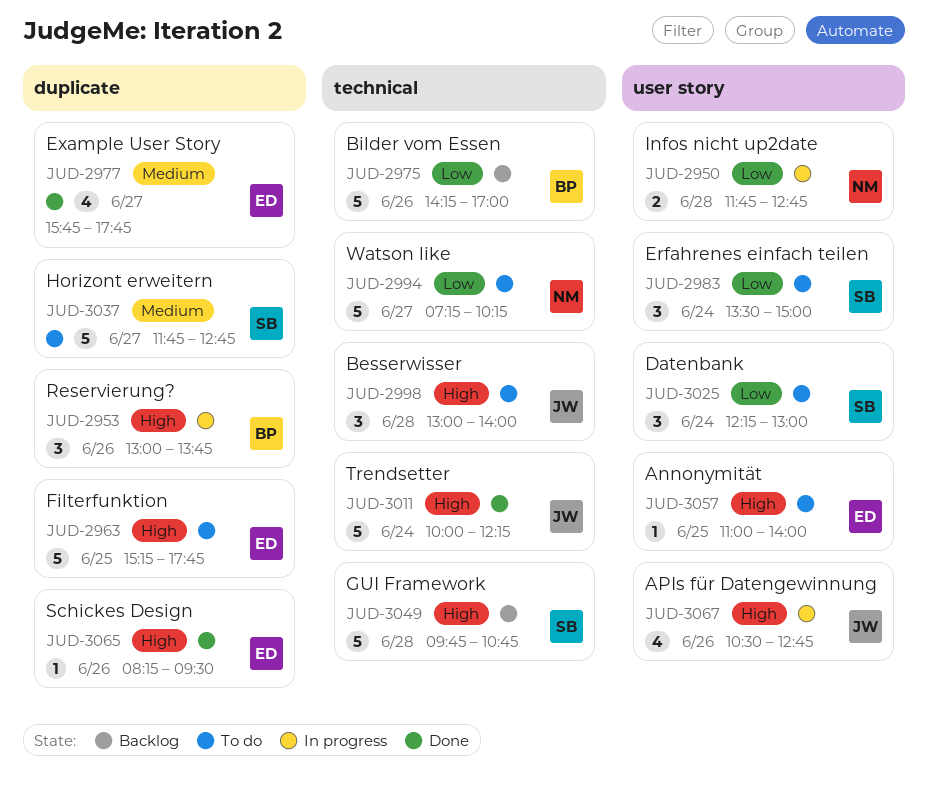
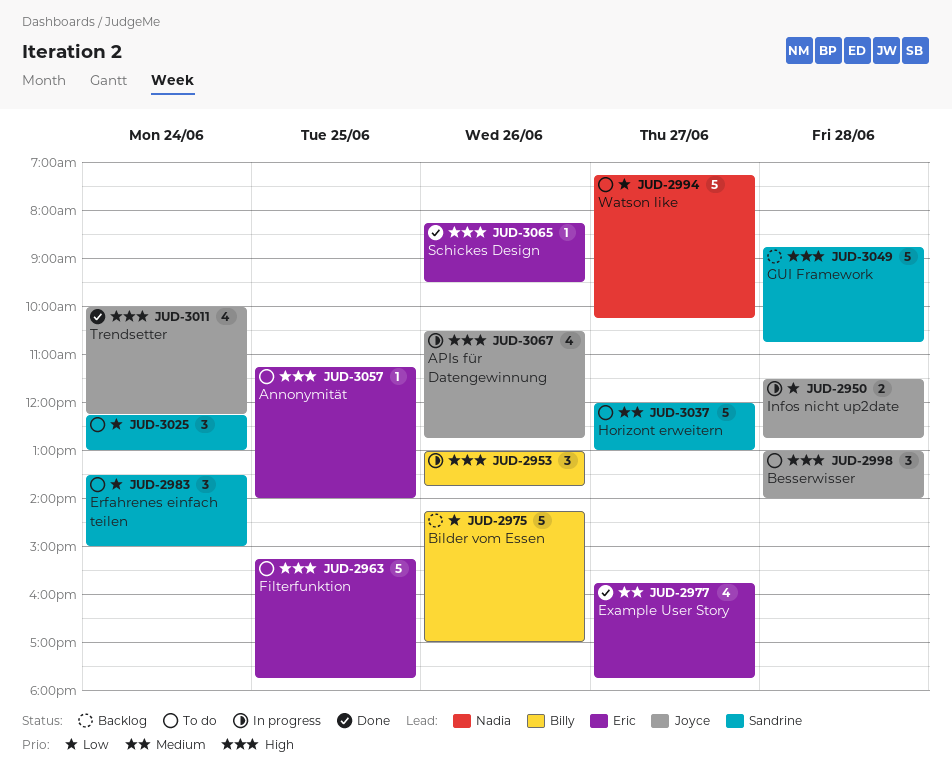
JUD-2950, owner: Nadia -> Joyce
JUD-2950, begins: 11:45 -> 11:30
JUD-3011, estimate: 5 -> 4
JUD-3037, begins: 11:45 -> 12:00
JUD-3037, ends: 12:45 -> 13:00
JUD-3049, begins: 09:45 -> 08:45
JUD-3057, begins: 11:00 -> 11:15

